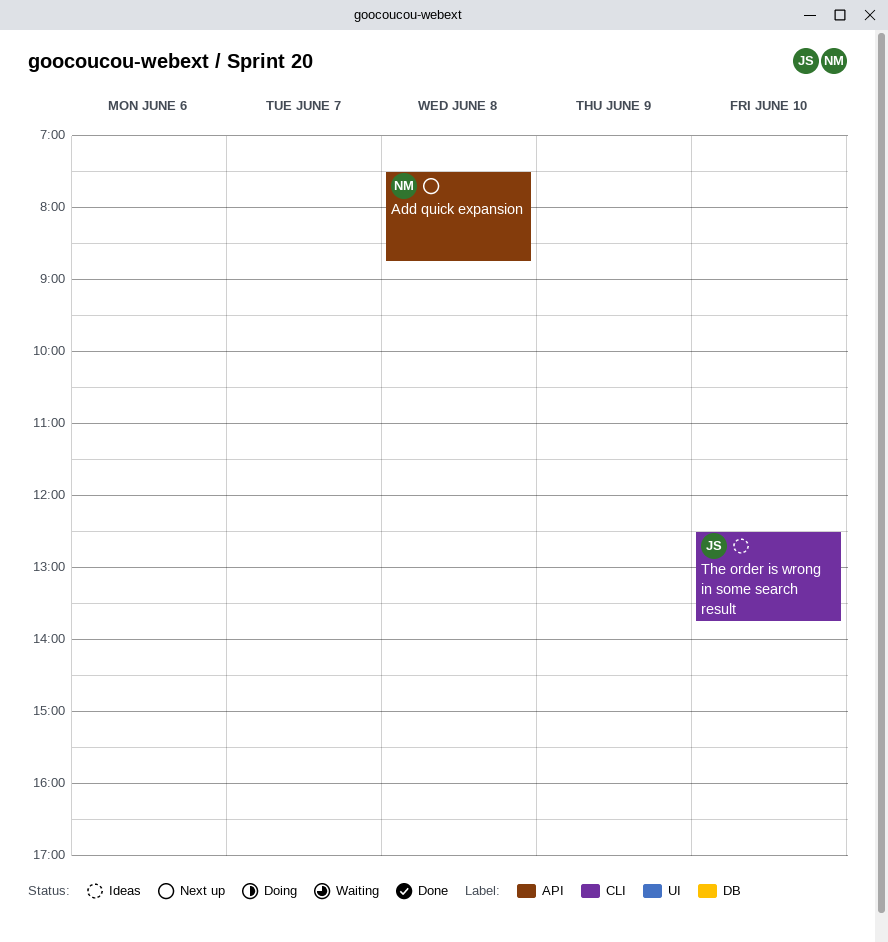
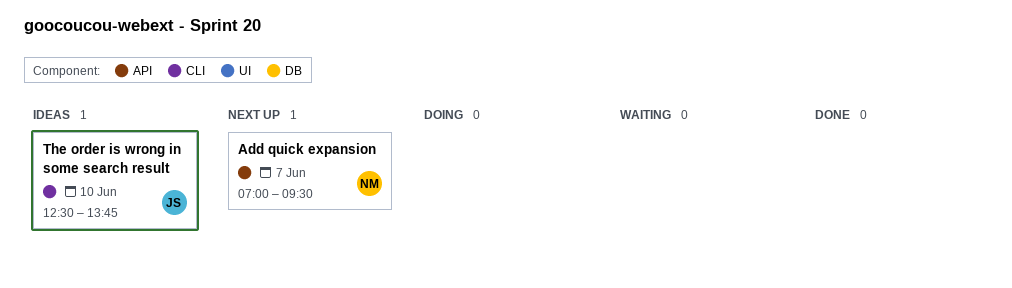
Add quick expansion, day: Jun 8 -> Jun 7
Add quick expansion, begins: 07:30 -> 07:00
Add quick expansion, ends: 08:45 -> 09:30

